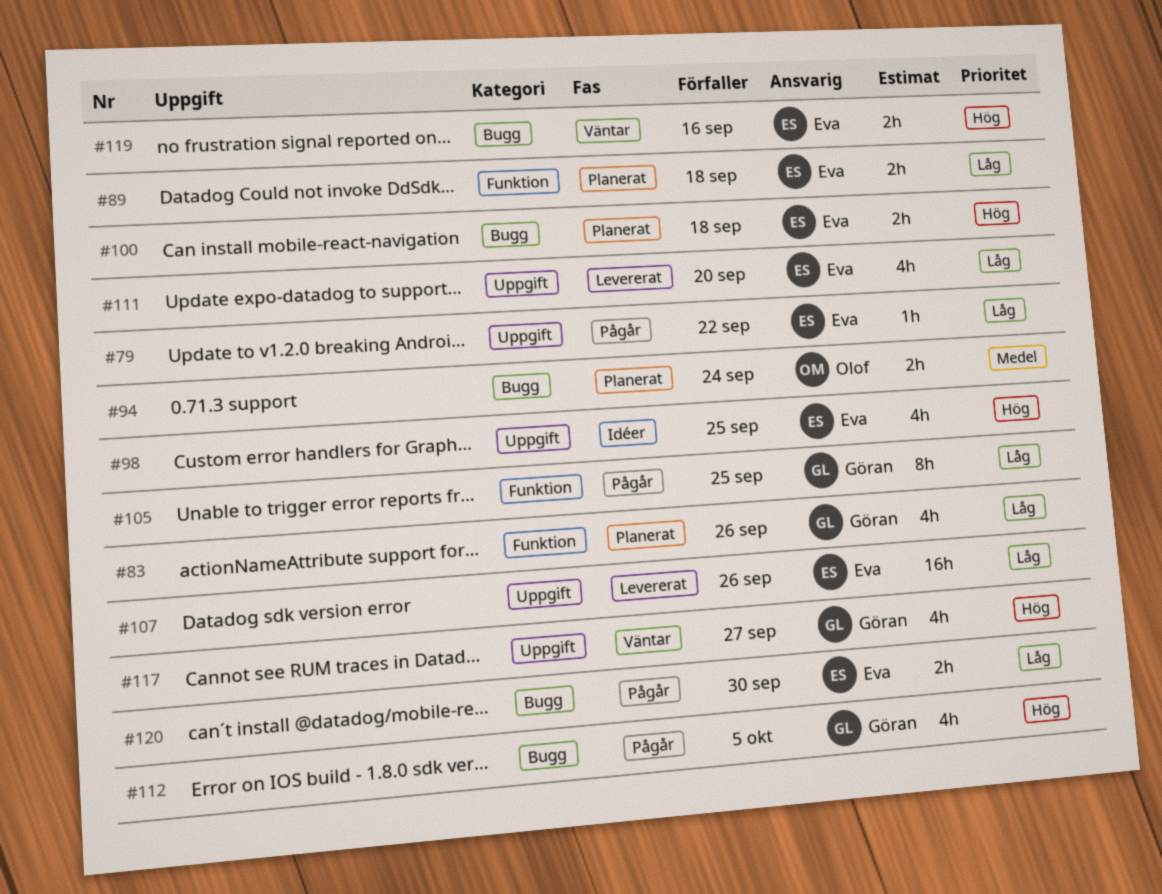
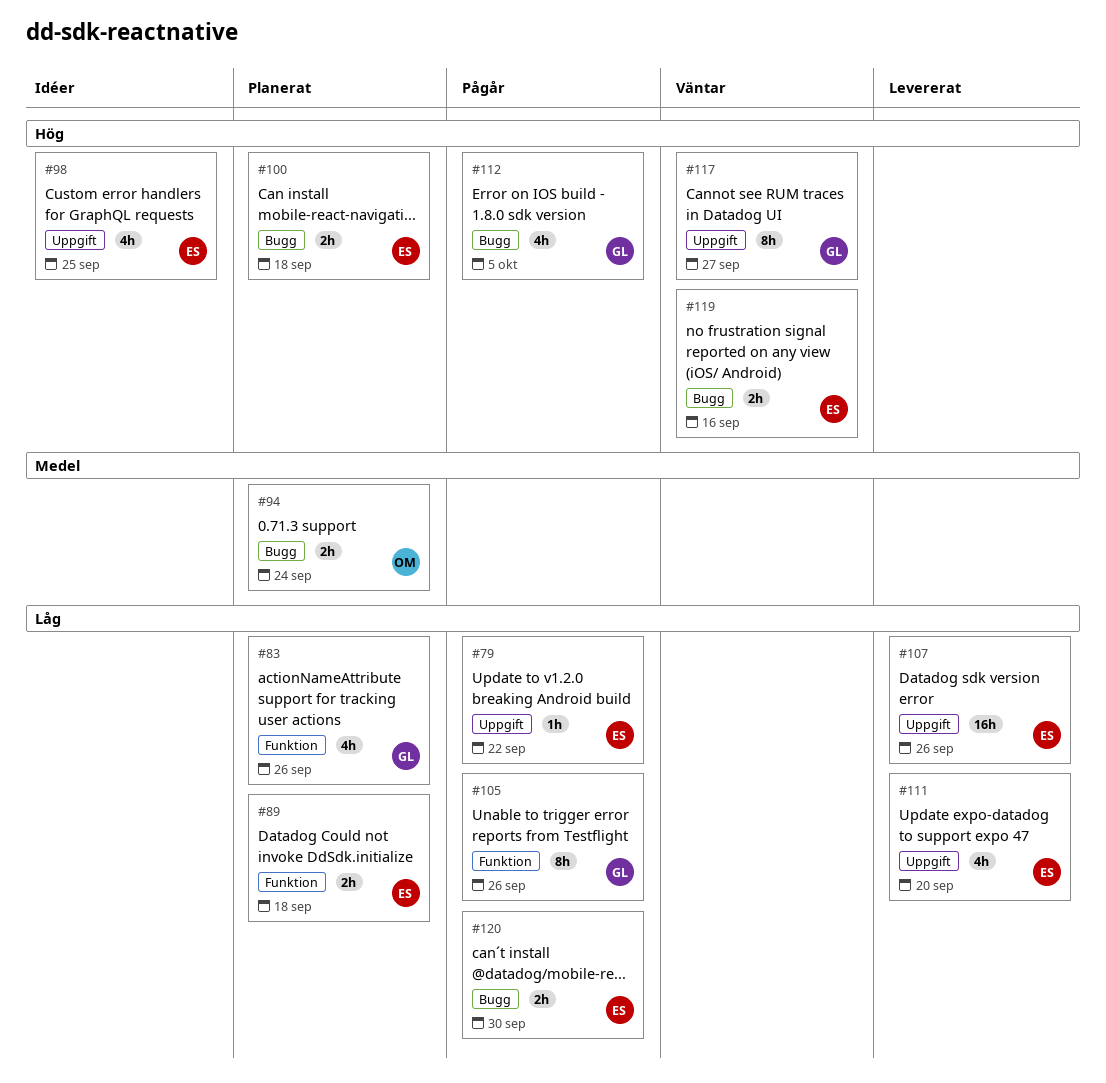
#105, due: Sep 25 -> Sep 26
#117, estimate: 4h -> 8h

